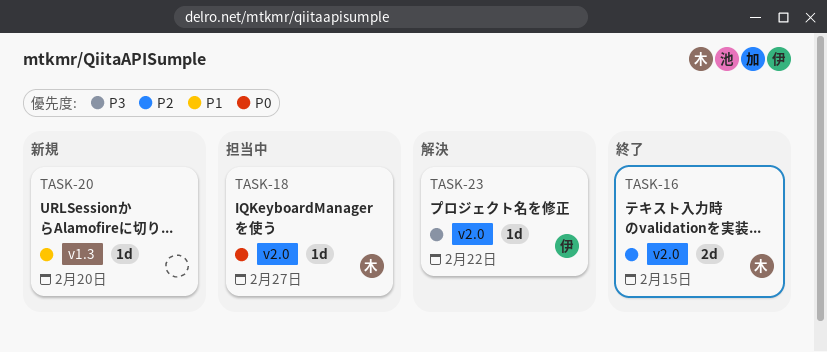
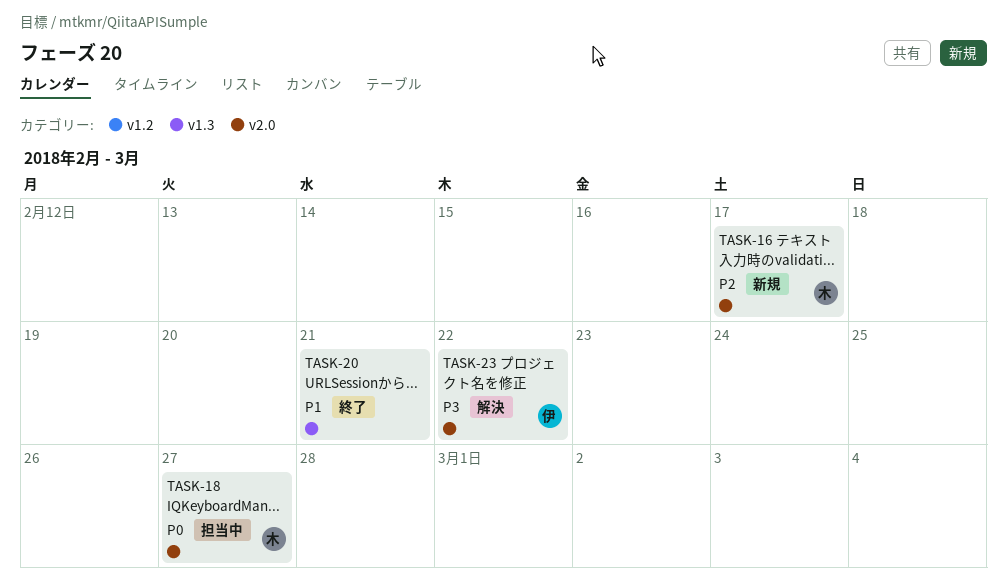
TASK-16, status: 終了 -> 新規
TASK-16, due: Feb 15 -> Feb 17
TASK-20, status: 新規 -> 終了
TASK-20, due: Feb 20 -> Feb 21

